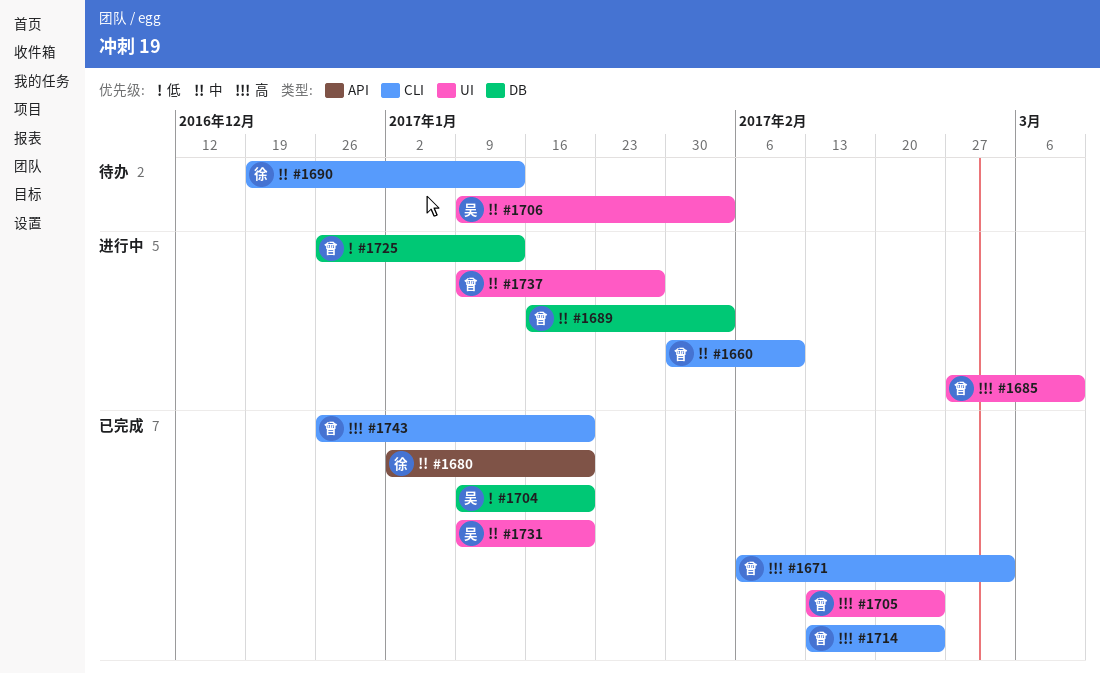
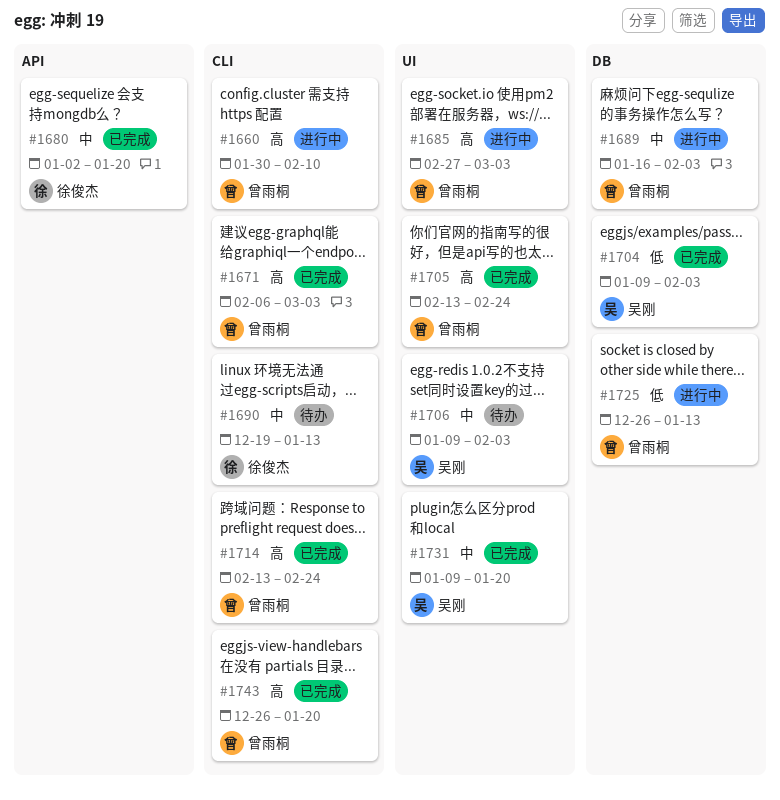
#1660, priority: 中 -> 高
#1685, due: Mar 10 -> Mar 3
#1704, due: Jan 20 -> Feb 3
#1737: present -> none

